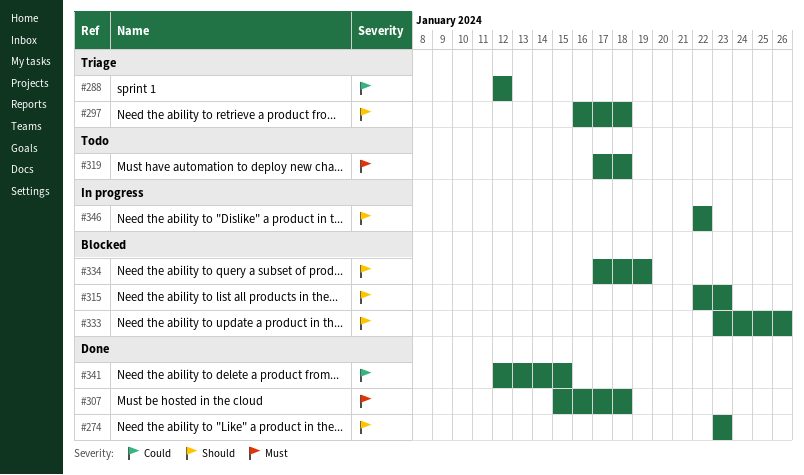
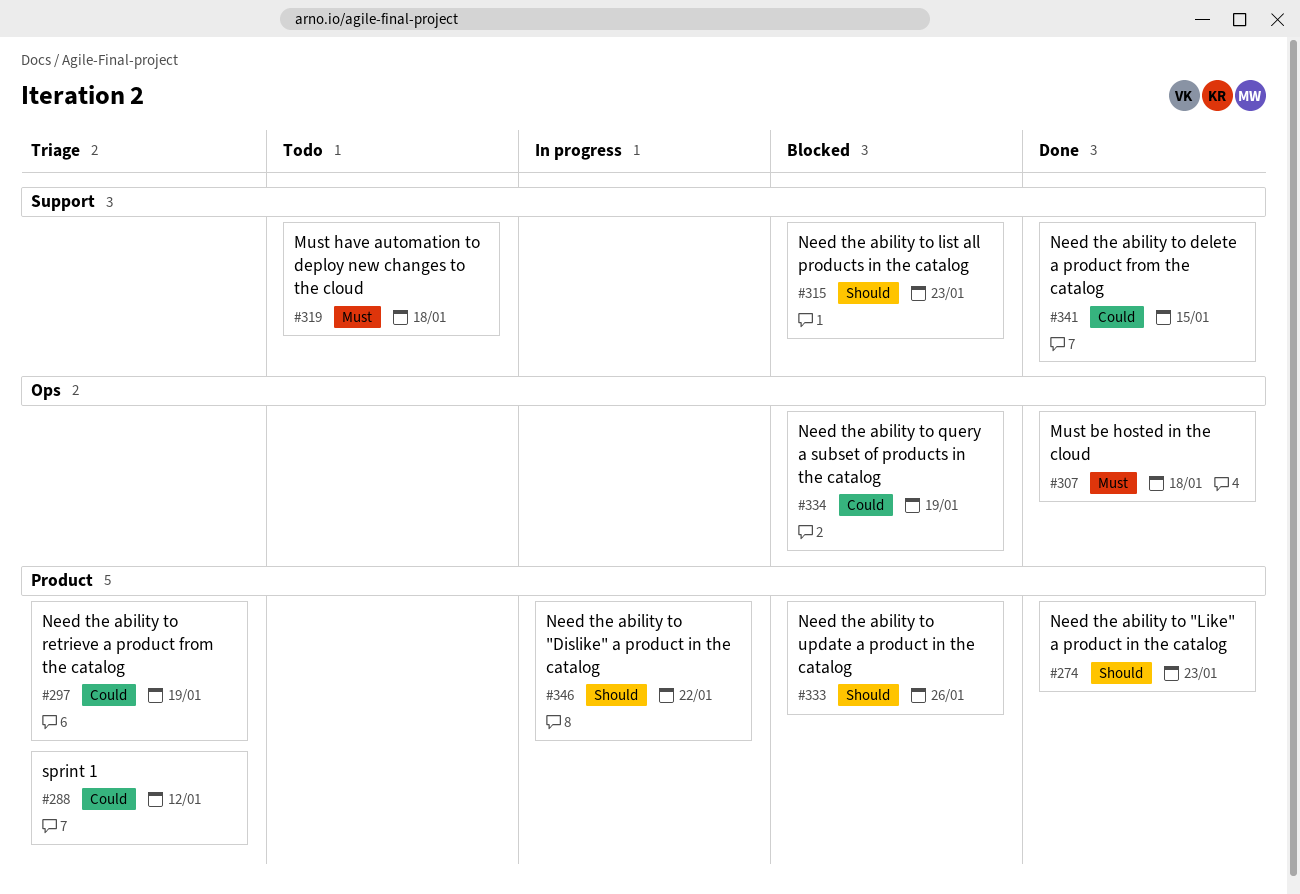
#297, priority: Should -> Could
#297, due: Jan 18 -> Jan 19
#334, priority: Should -> Could

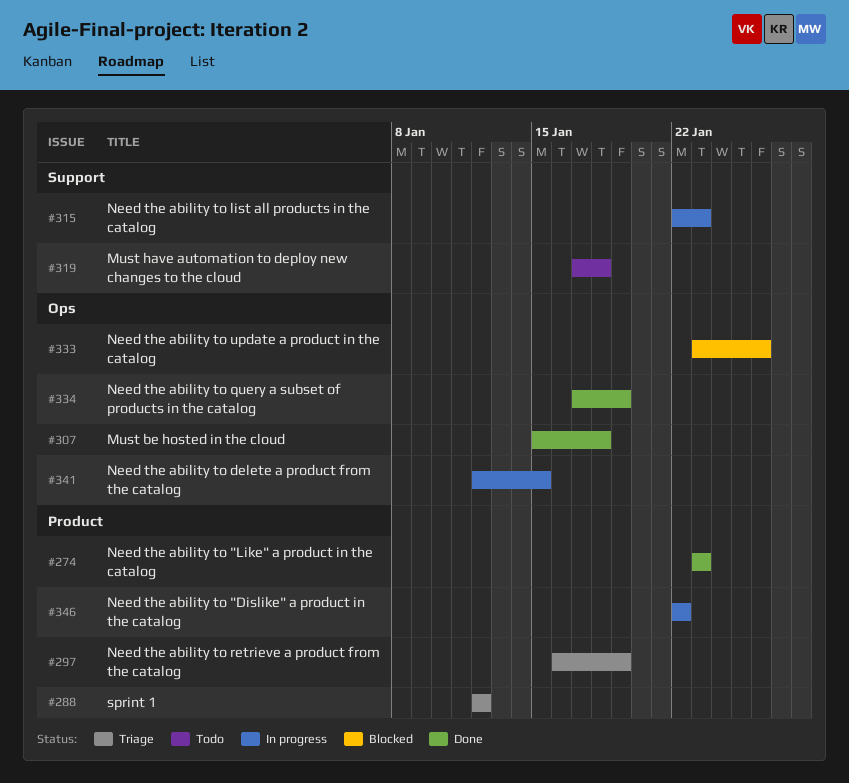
#315, status: Blocked -> In progress
#333, label: Product -> Ops
#334, status: Blocked -> Done
#341, status: Done -> In progress
#341, label: Support -> Ops

